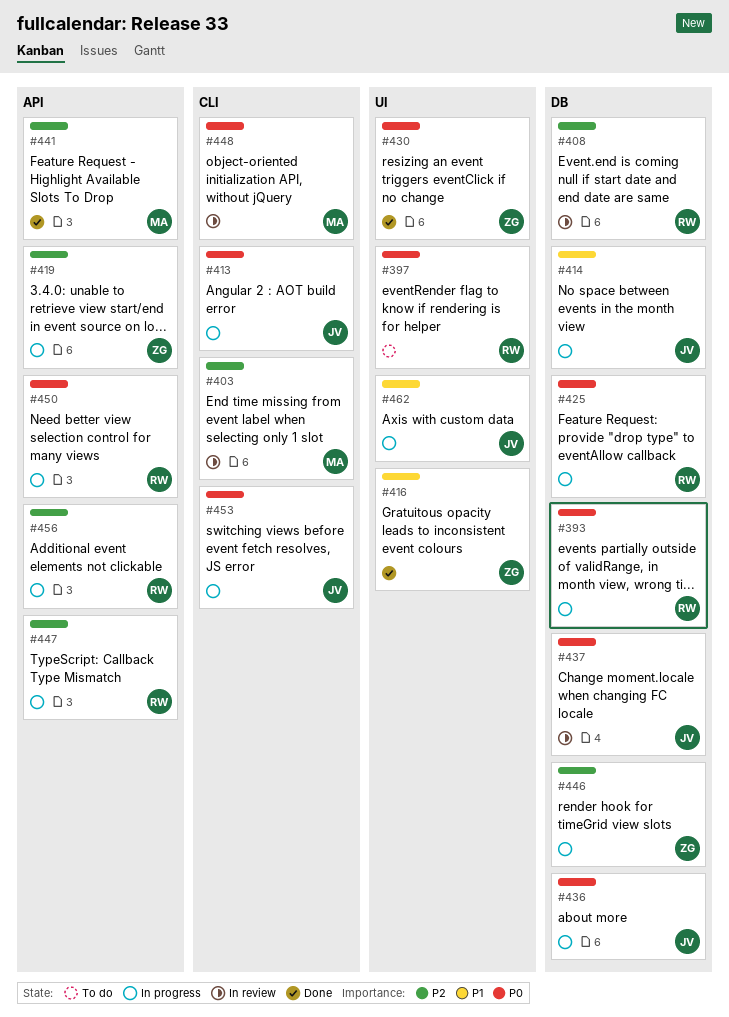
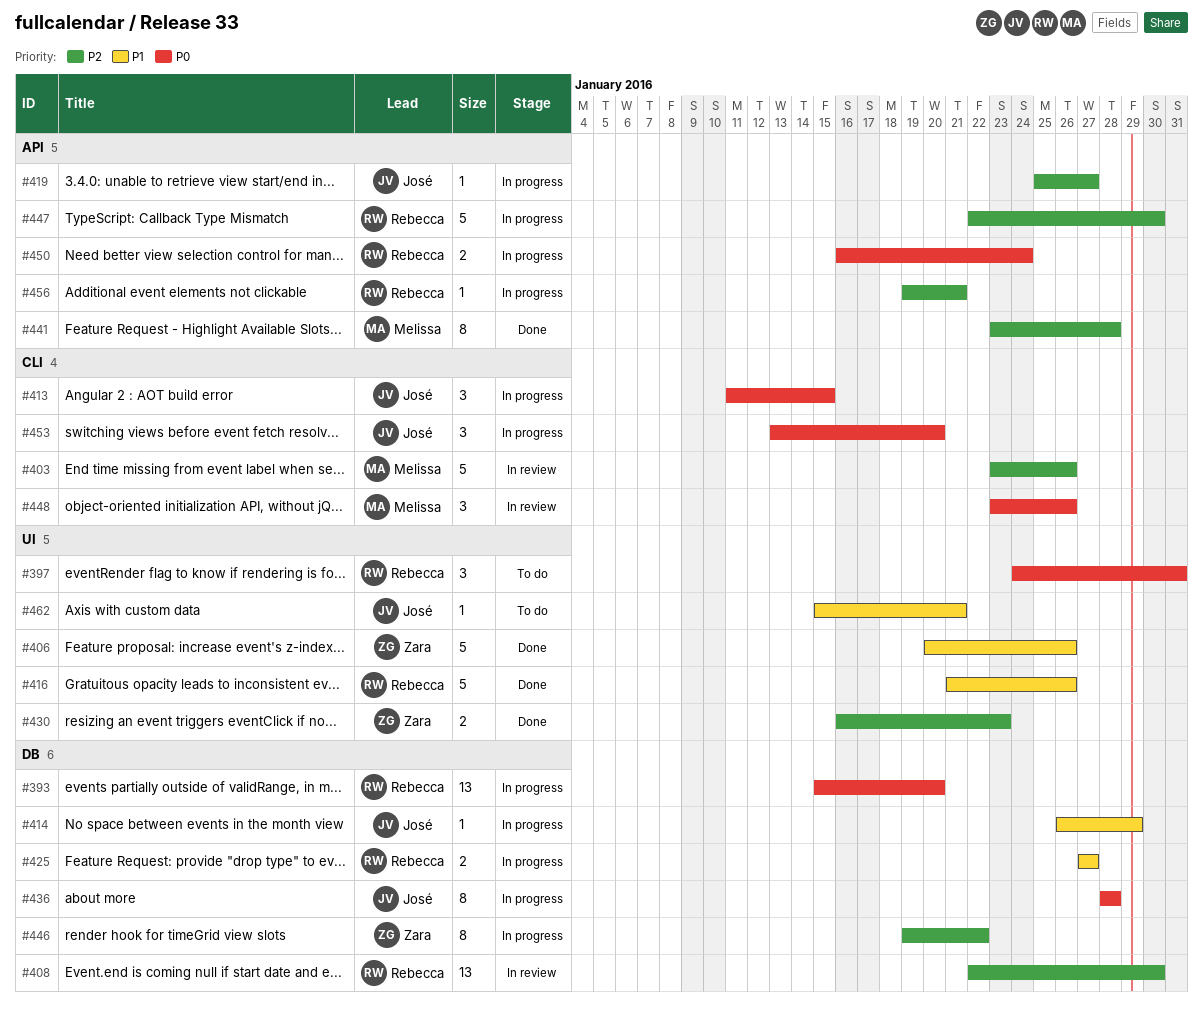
#406: none -> present
#416, owner: Zara -> Rebecca
#419, owner: Zara -> José
#425, priority: P0 -> P1
#430, priority: P0 -> P2
#437: present -> none
#462, status: In progress -> To do

